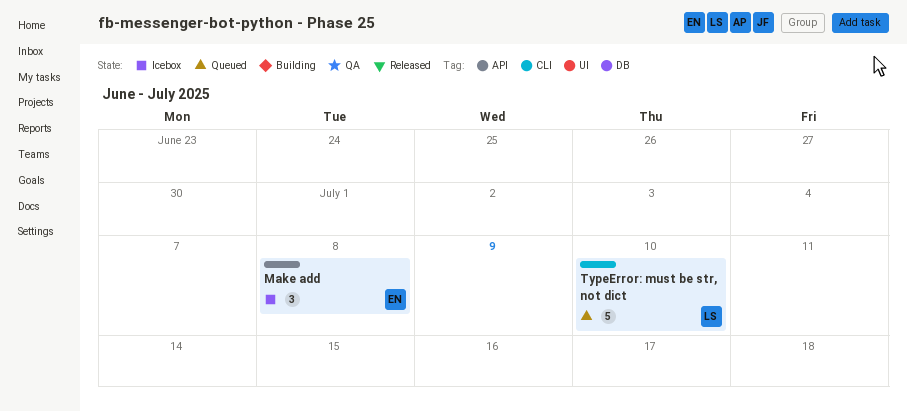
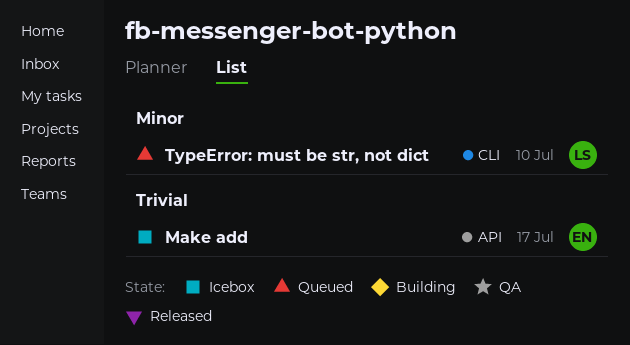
Make add, due: Jul 8 -> Jul 17

